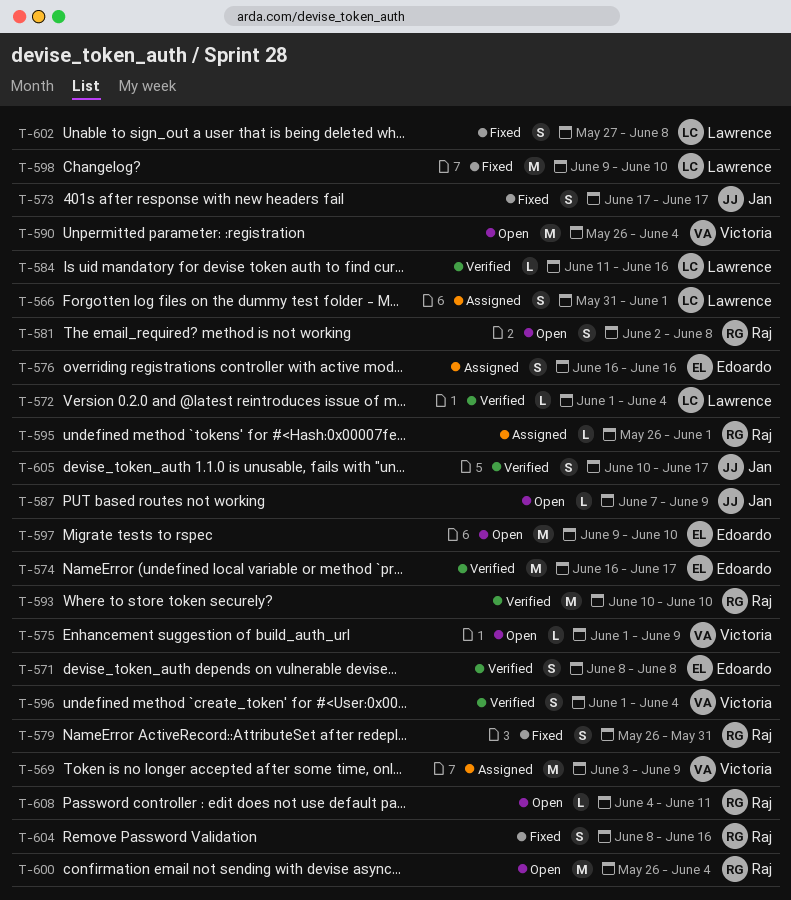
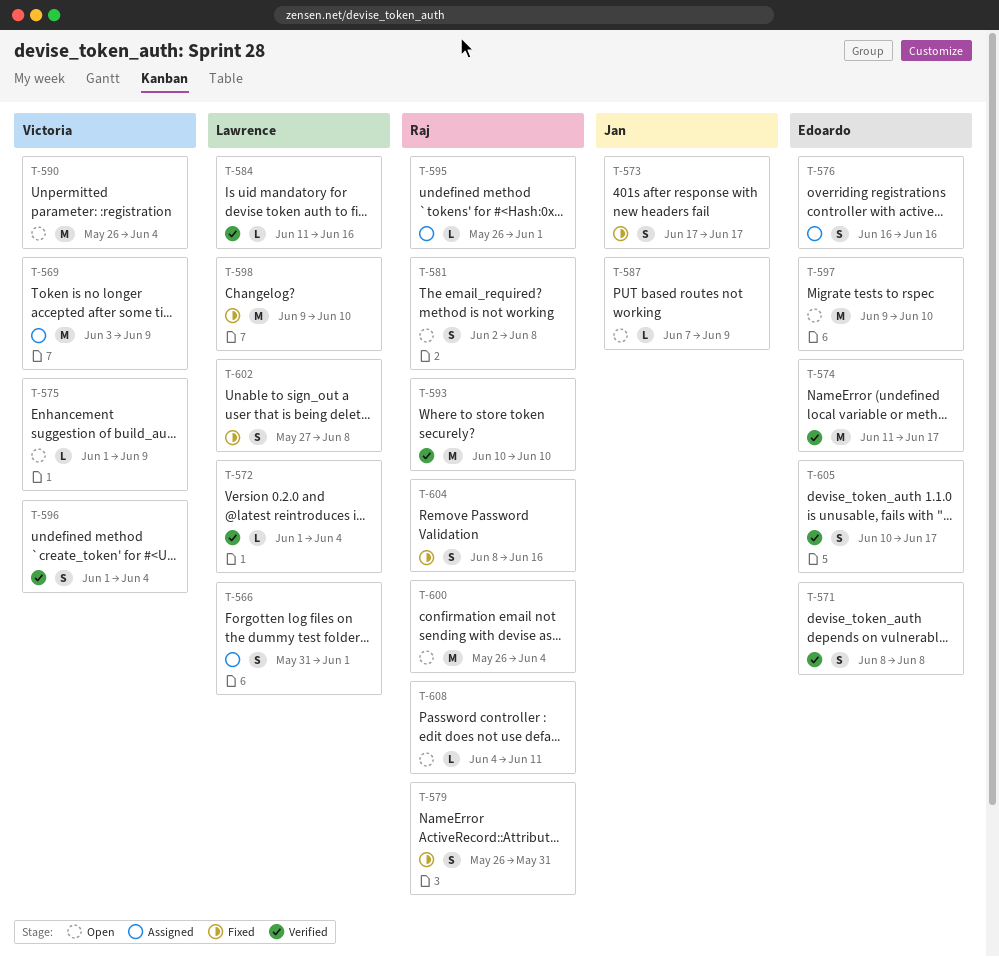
T-574, start: Jun 16 -> Jun 11
T-605, owner: Jan -> Edoardo

